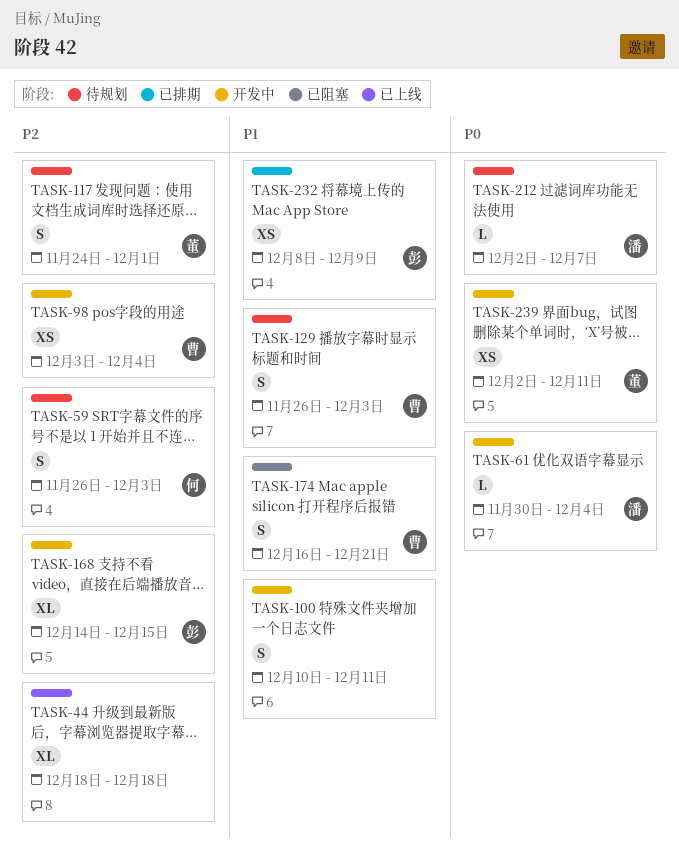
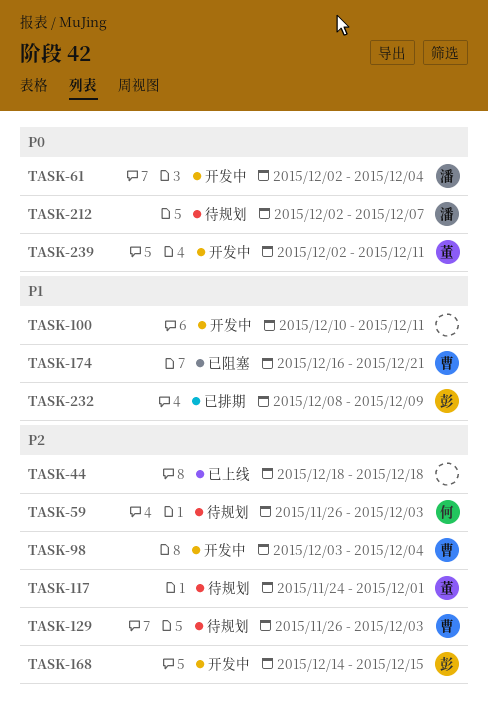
TASK-61, start: Nov 30 -> Dec 2
TASK-129, priority: P1 -> P2

